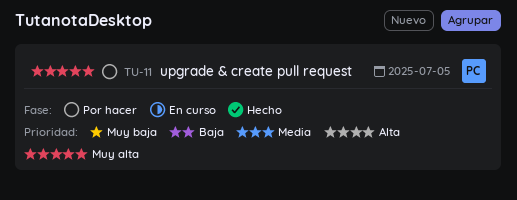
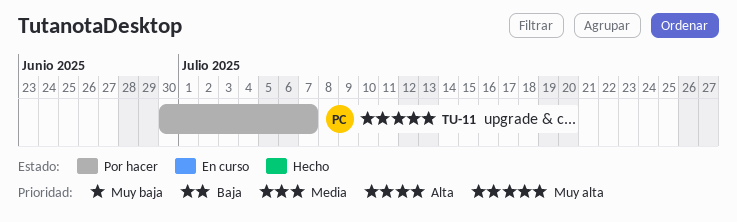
TU-11, due: Jul 5 -> Jul 7

